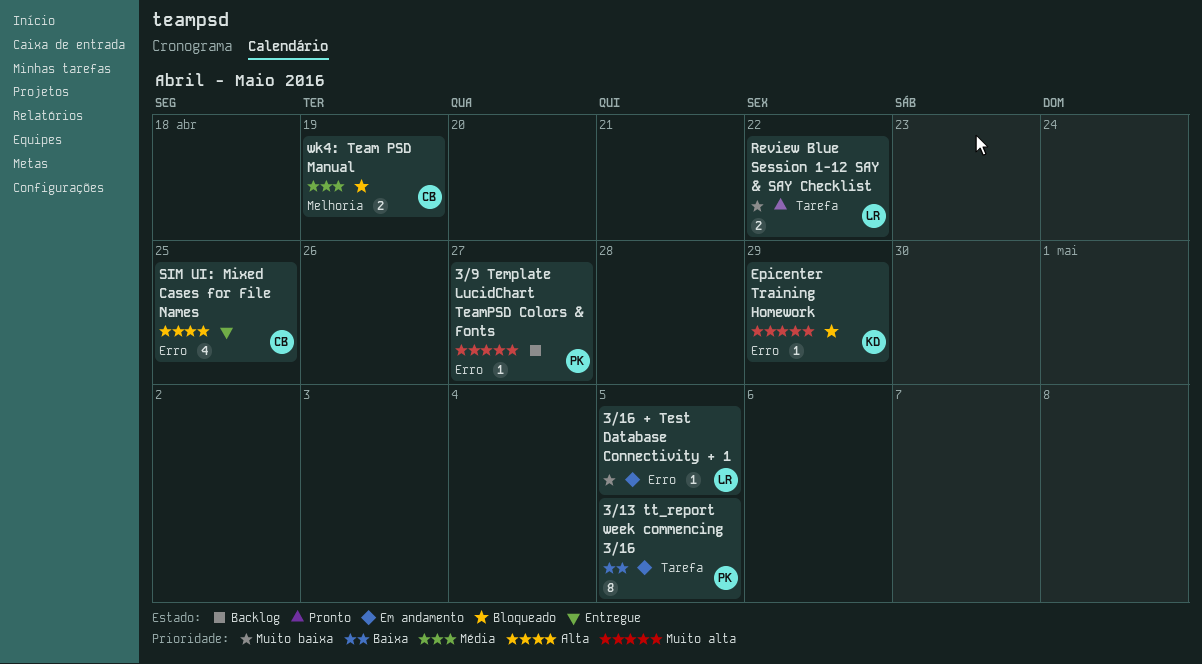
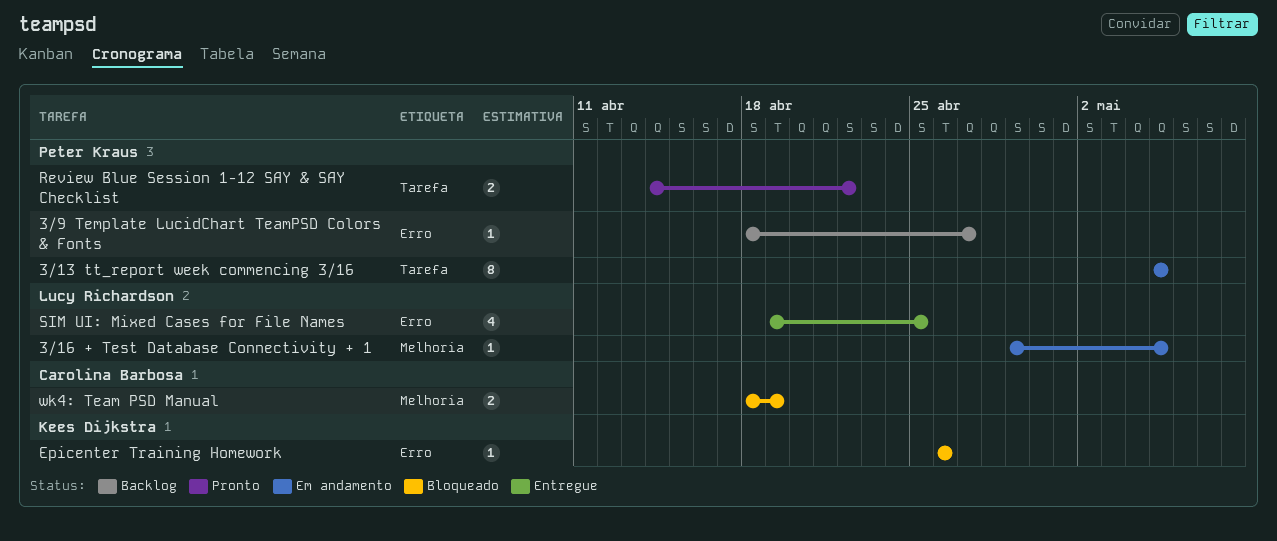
3/16 + Test Database Connectivity + 1, label: Erro -> Melhoria
Epicenter Training Homework, due: Apr 29 -> Apr 26
Review Blue Session 1-12 SAY & SAY Checklist, owner: Lucy Richardson -> Peter Kraus
SIM UI: Mixed Cases for File Names, owner: Carolina Barbosa -> Lucy Richardson

